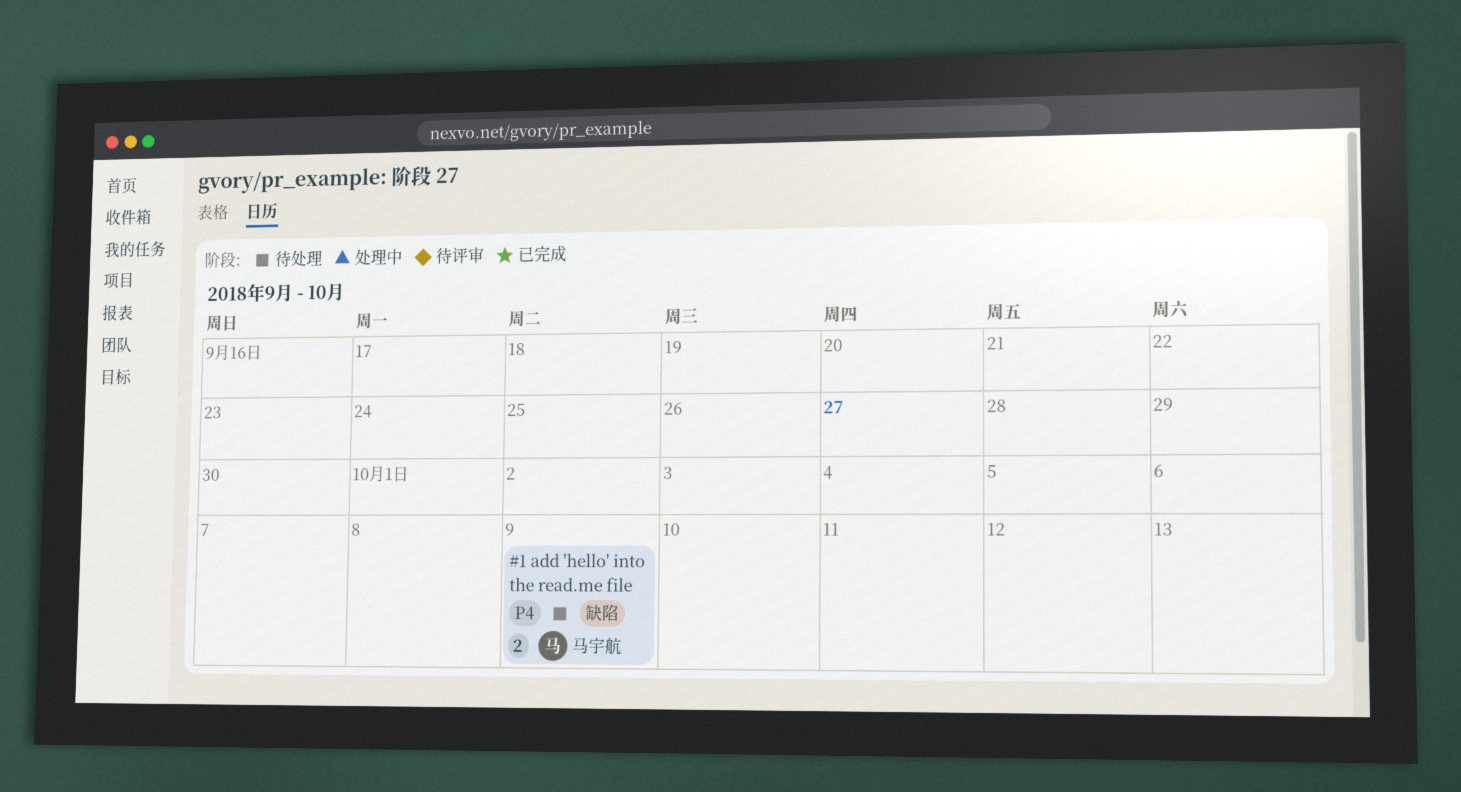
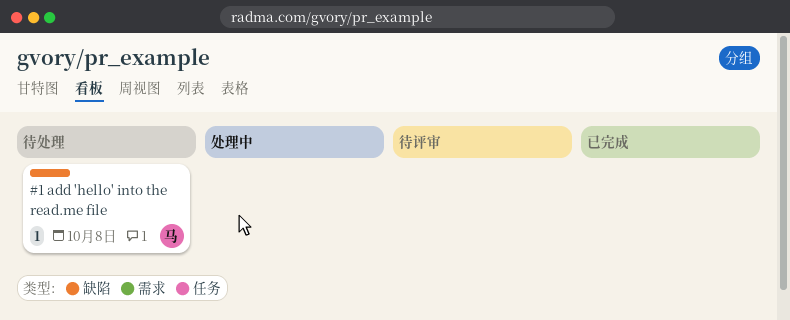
#1 add 'hello' into the read.me file, estimate: 2 -> 1
#1 add 'hello' into the read.me file, due: Oct 9 -> Oct 8

